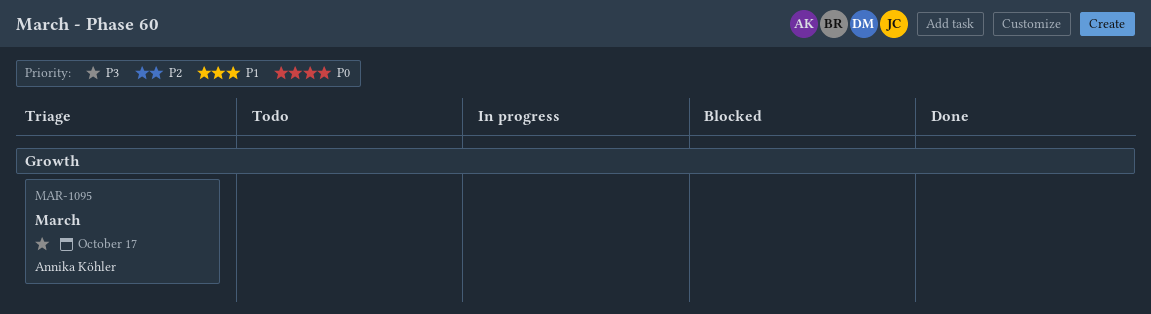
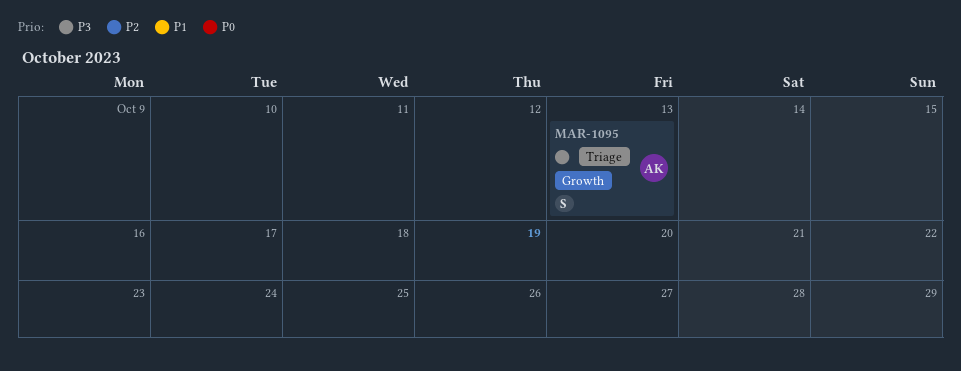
MAR-1095, due: Oct 17 -> Oct 13

